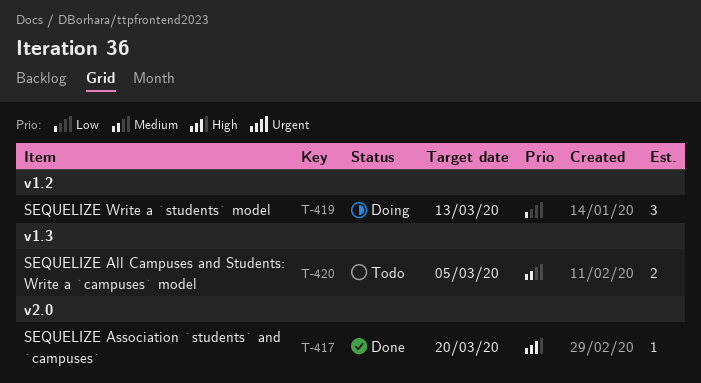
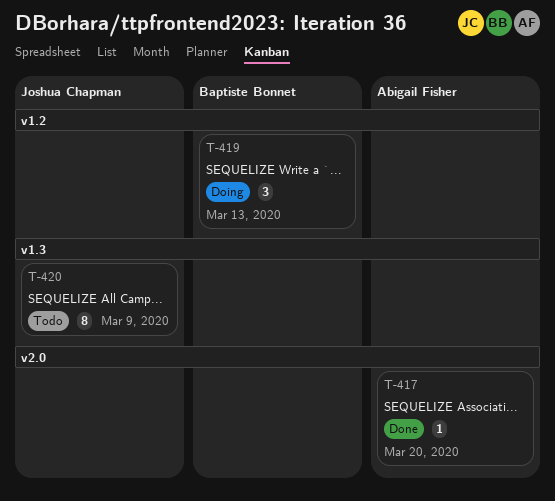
T-420, estimate: 2 -> 8
T-420, due: Mar 5 -> Mar 9

